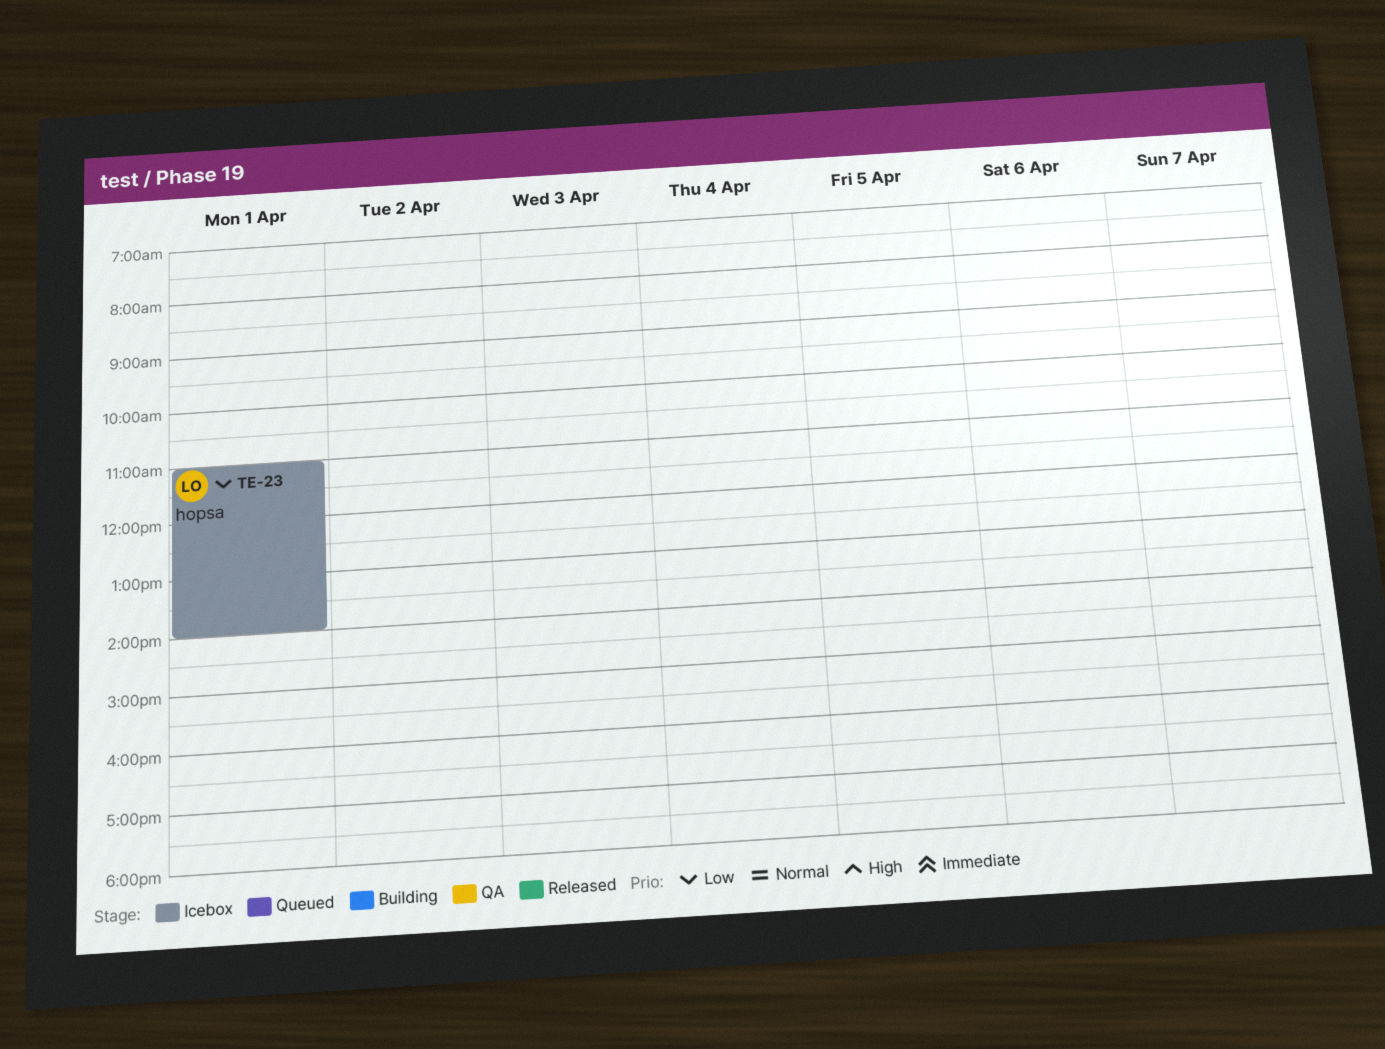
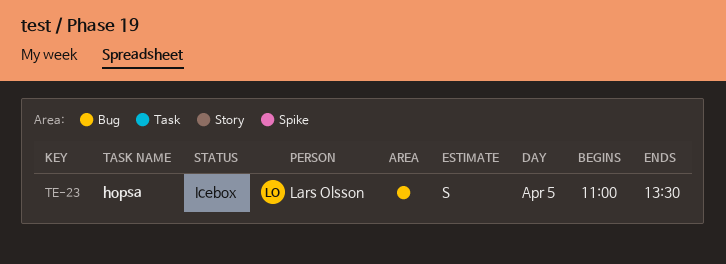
TE-23, day: Apr 1 -> Apr 5
TE-23, ends: 14:00 -> 13:30

